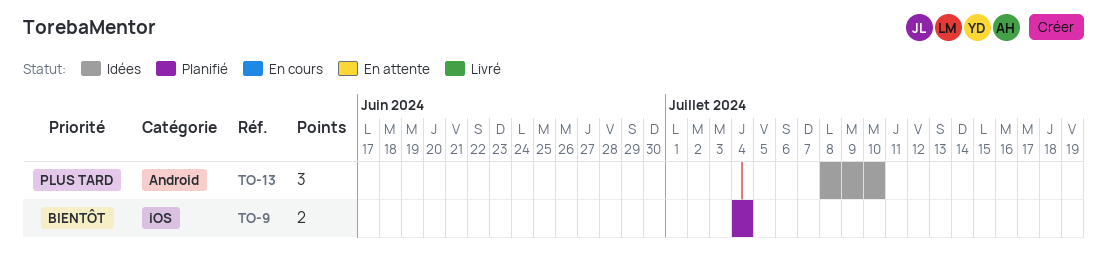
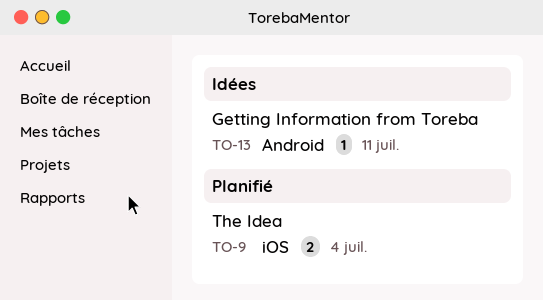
TO-13, estimate: 3 -> 1
TO-13, due: Jul 10 -> Jul 11

